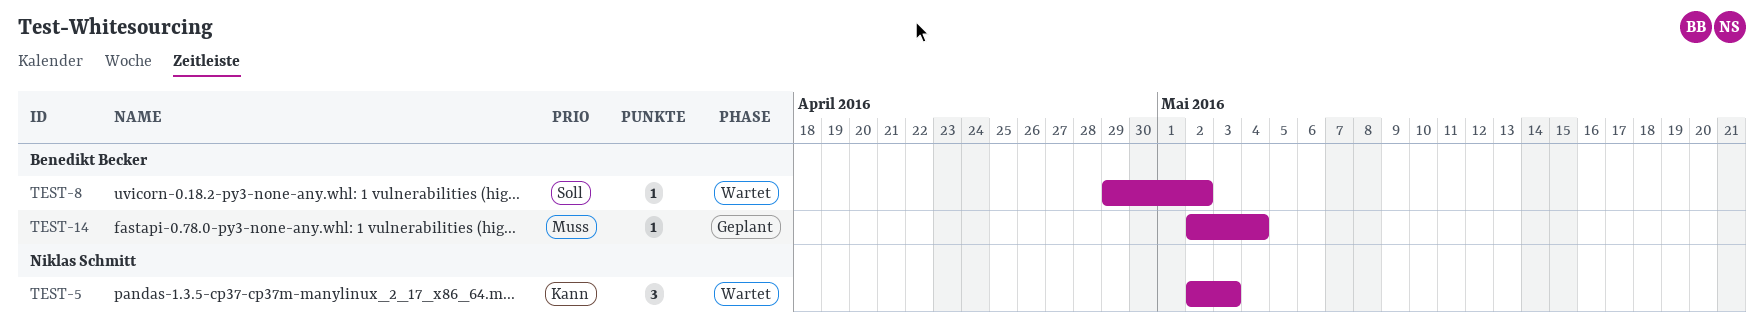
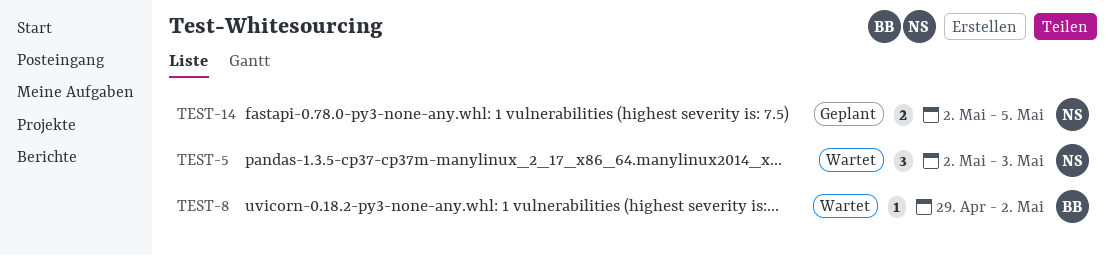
TEST-14, owner: Benedikt Becker -> Niklas Schmitt
TEST-14, estimate: 1 -> 2
TEST-14, due: May 4 -> May 5

